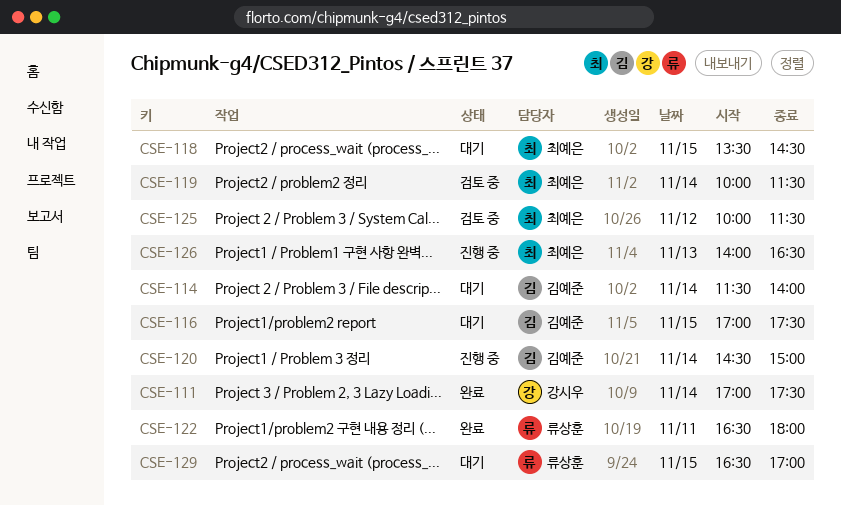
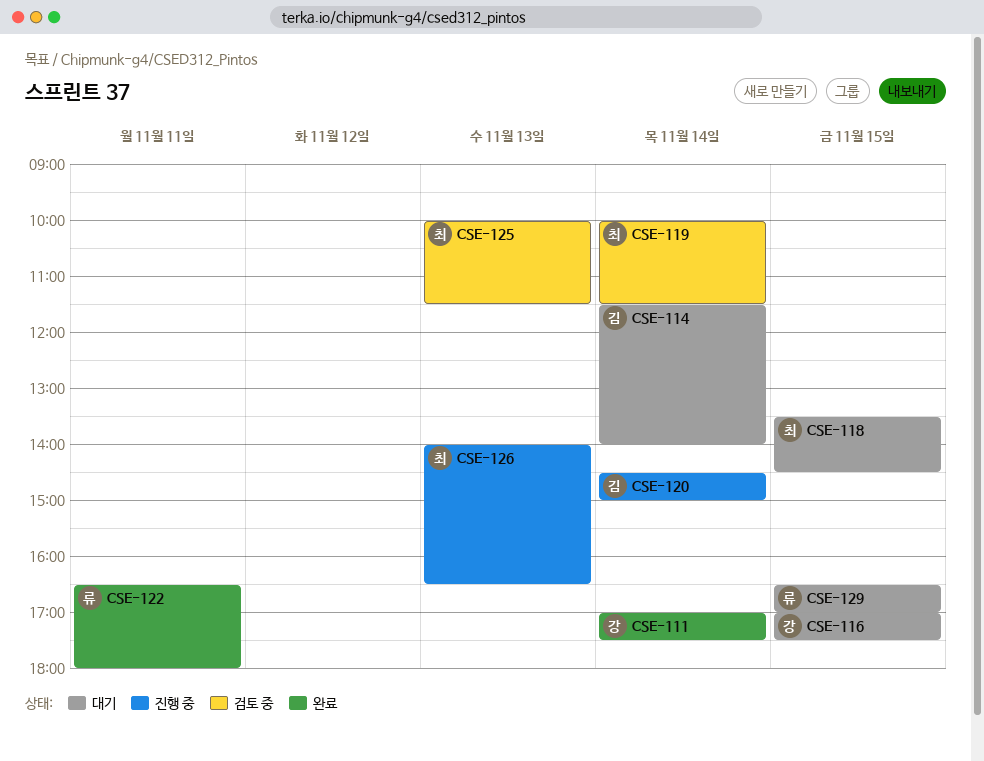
CSE-116, owner: 김예준 -> 강시우
CSE-125, day: Nov 12 -> Nov 13

